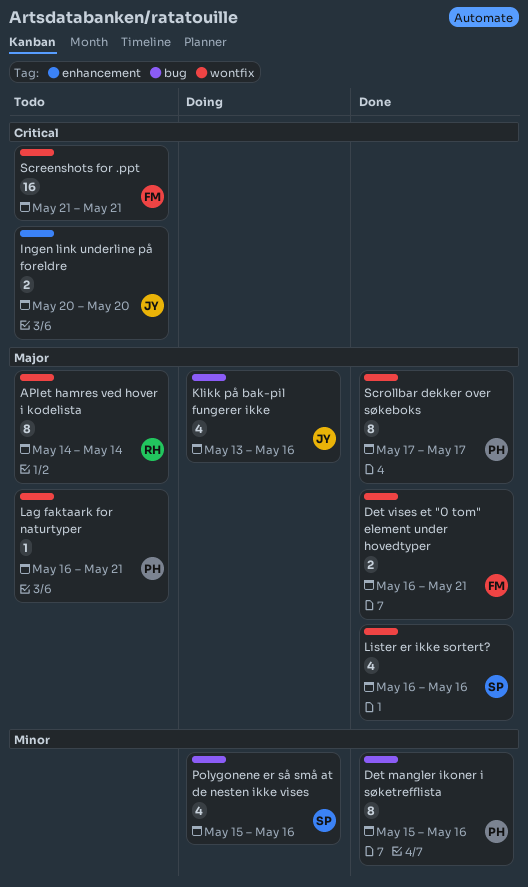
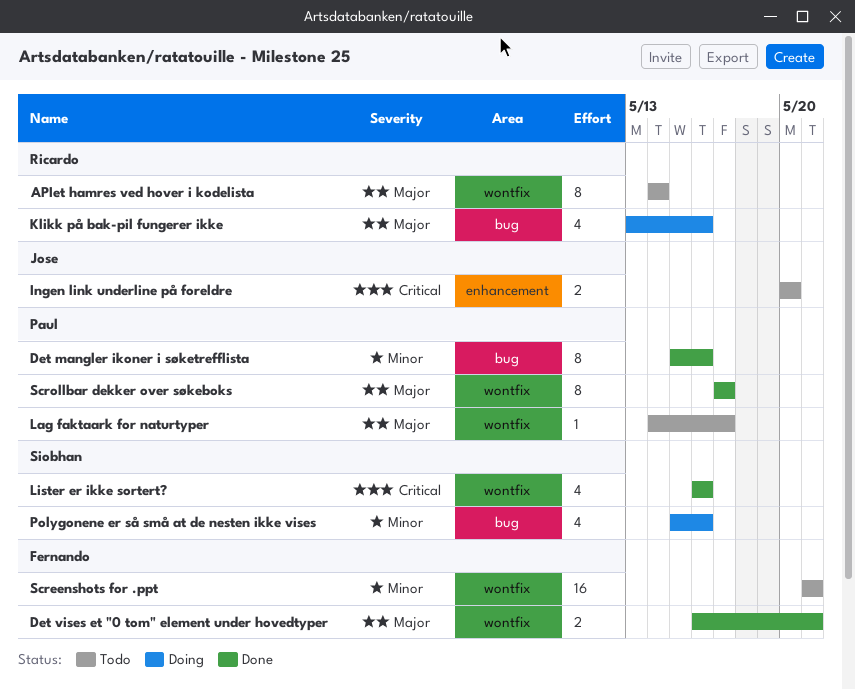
Klikk på bak-pil fungerer ikke, owner: Jose -> Ricardo
Lag faktaark for naturtyper, start: May 16 -> May 14
Lag faktaark for naturtyper, due: May 21 -> May 17
Lister er ikke sortert?, priority: Major -> Critical
Screenshots for .ppt, priority: Critical -> Minor

